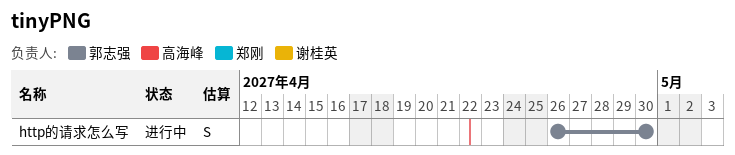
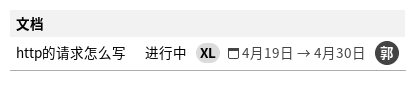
http的请求怎么写, estimate: S -> XL
http的请求怎么写, start: Apr 26 -> Apr 19

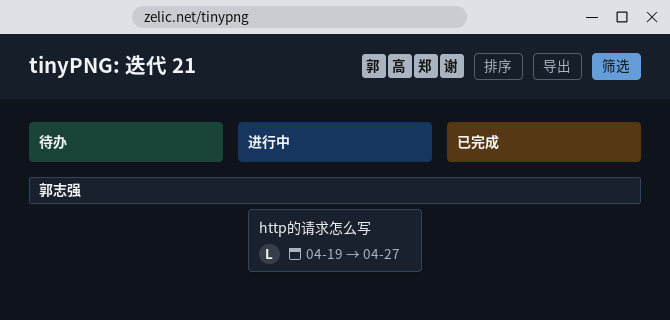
http的请求怎么写, estimate: XL -> L
http的请求怎么写, due: Apr 30 -> Apr 27

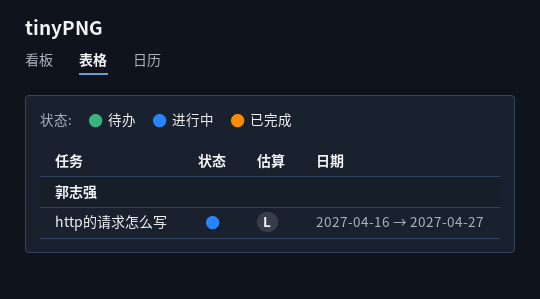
http的请求怎么写, start: Apr 19 -> Apr 16

